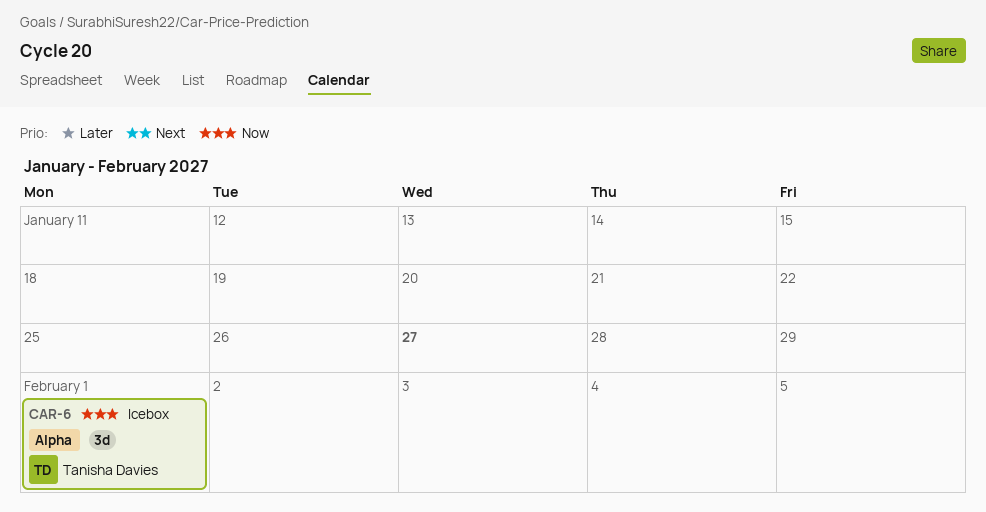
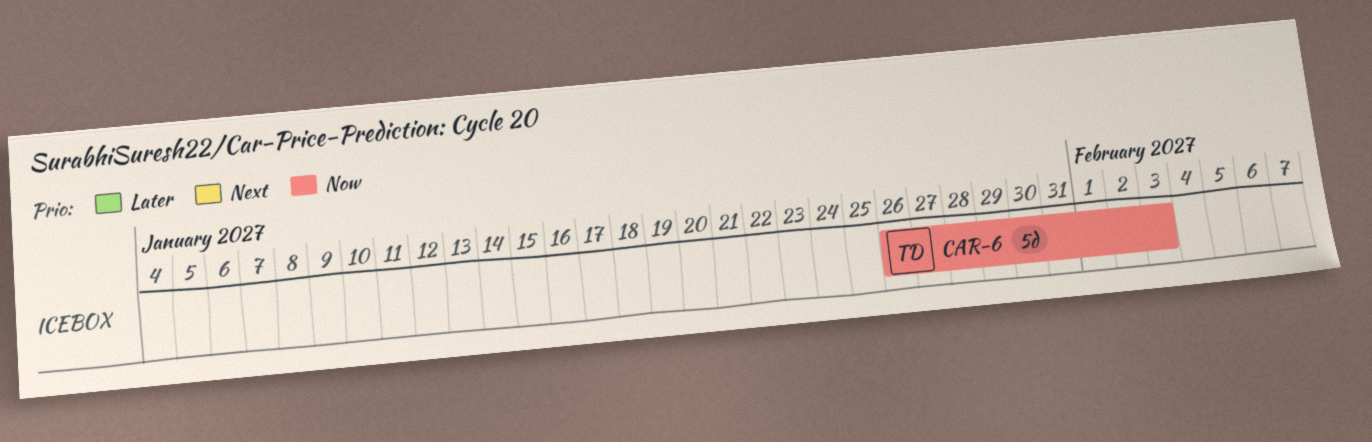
CAR-6, estimate: 3d -> 5d
CAR-6, due: Feb 1 -> Feb 3

